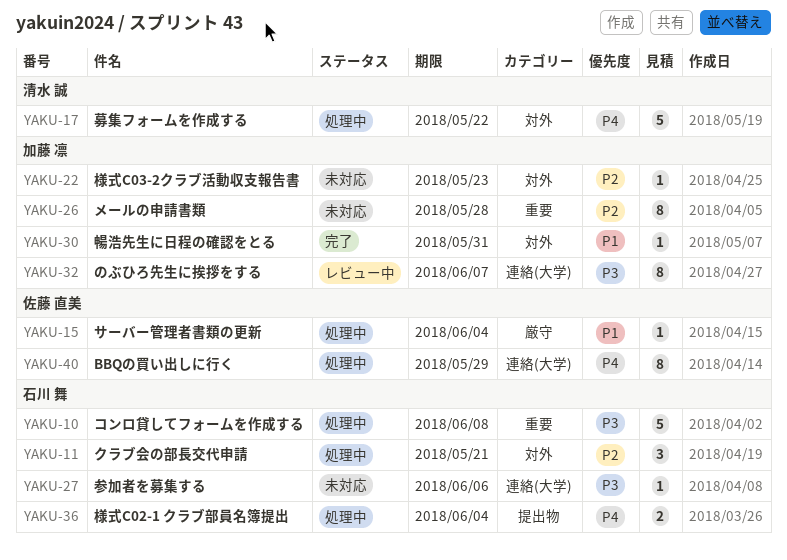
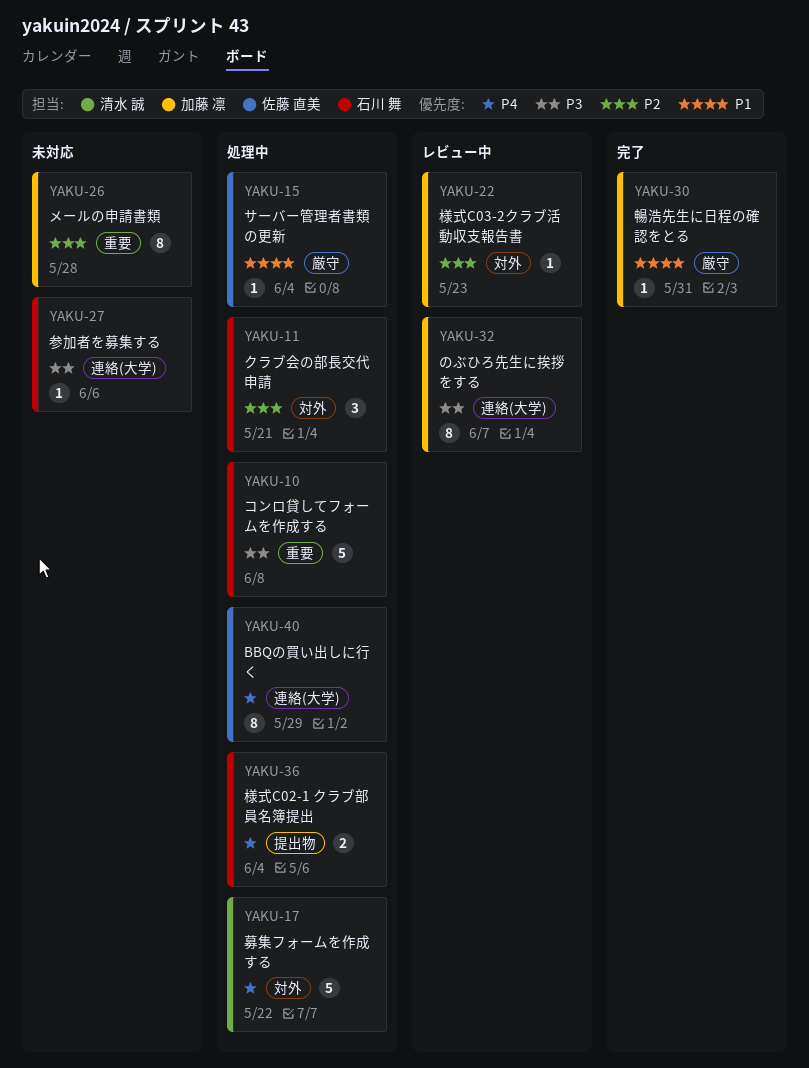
YAKU-22, status: 未対応 -> レビュー中
YAKU-30, label: 対外 -> 厳守

